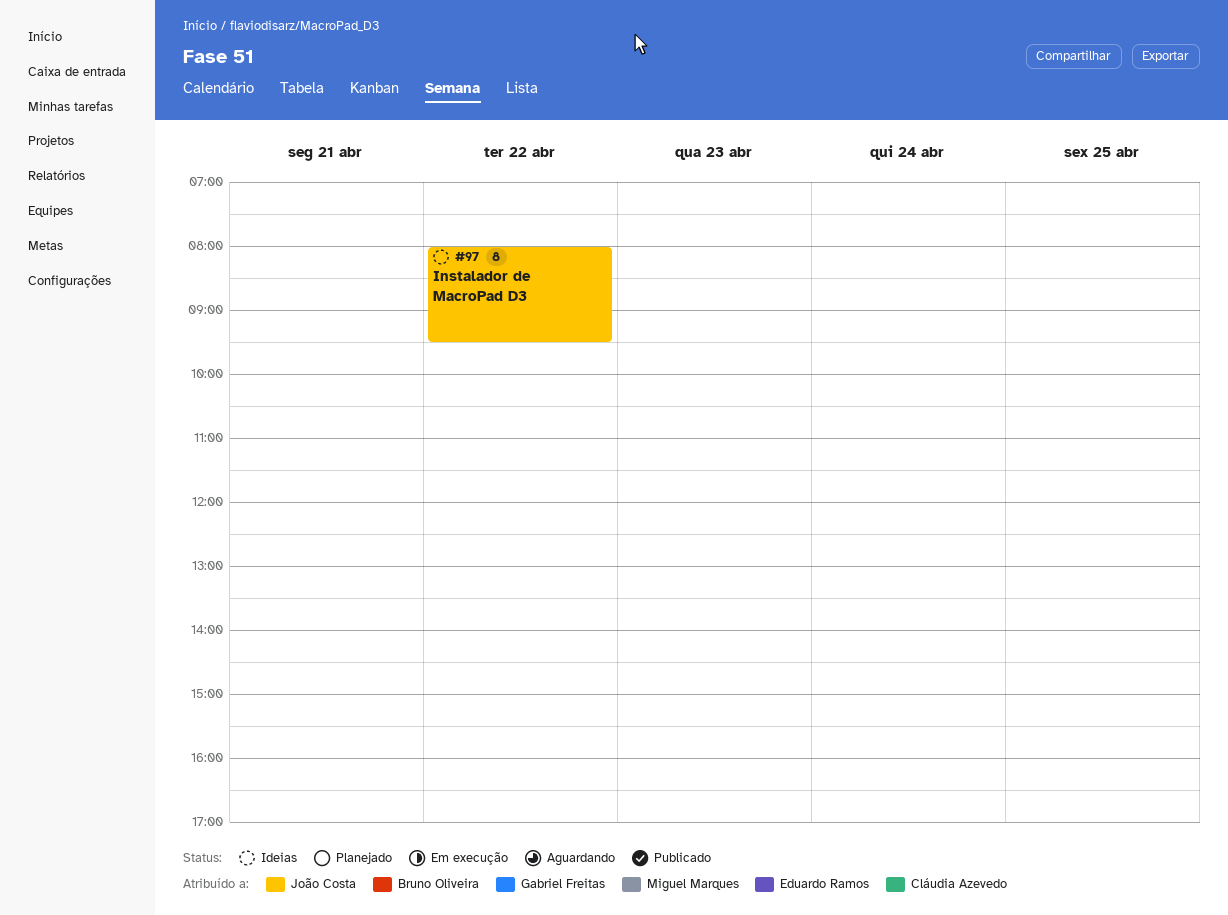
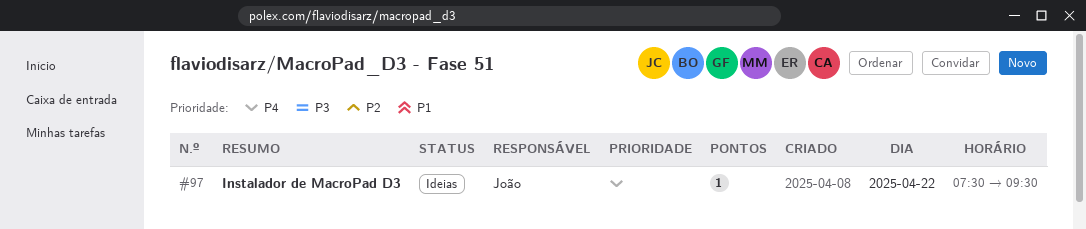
#97, estimate: 8 -> 1
#97, begins: 08:00 -> 07:30

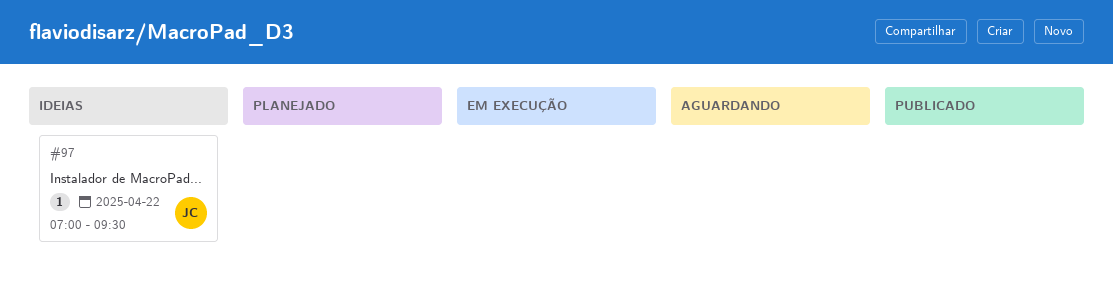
#97, begins: 07:30 -> 07:00

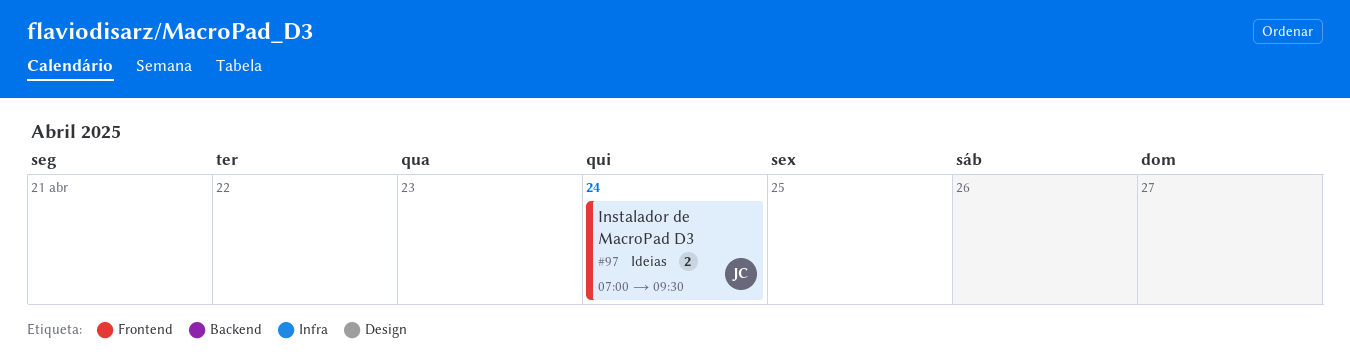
#97, estimate: 1 -> 2
#97, day: Apr 22 -> Apr 24

